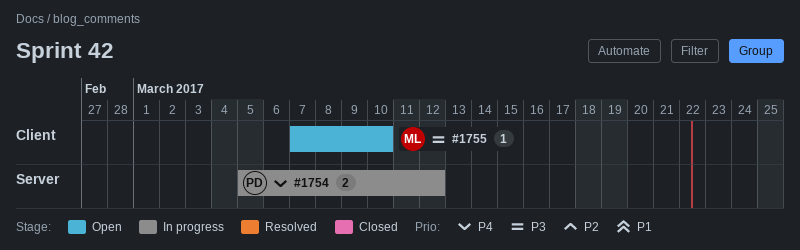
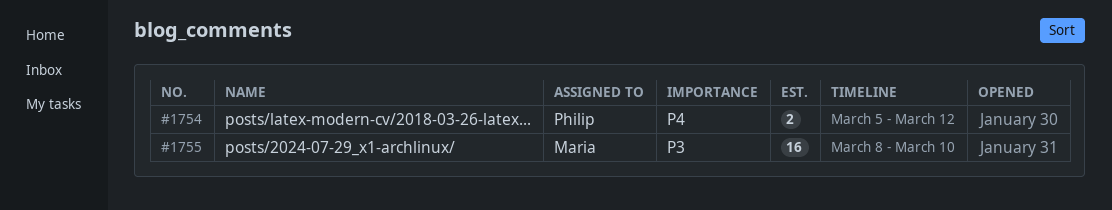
#1755, estimate: 1 -> 16
#1755, start: Mar 7 -> Mar 8

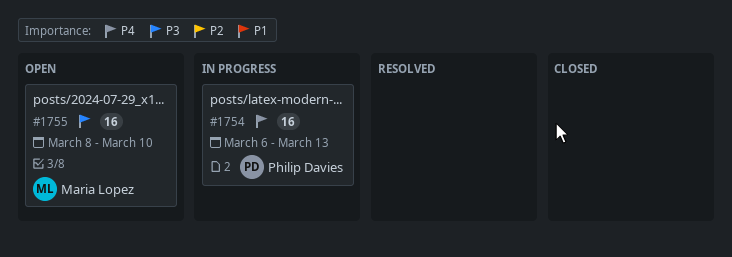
#1754, estimate: 2 -> 16
#1754, start: Mar 5 -> Mar 6
#1754, due: Mar 12 -> Mar 13

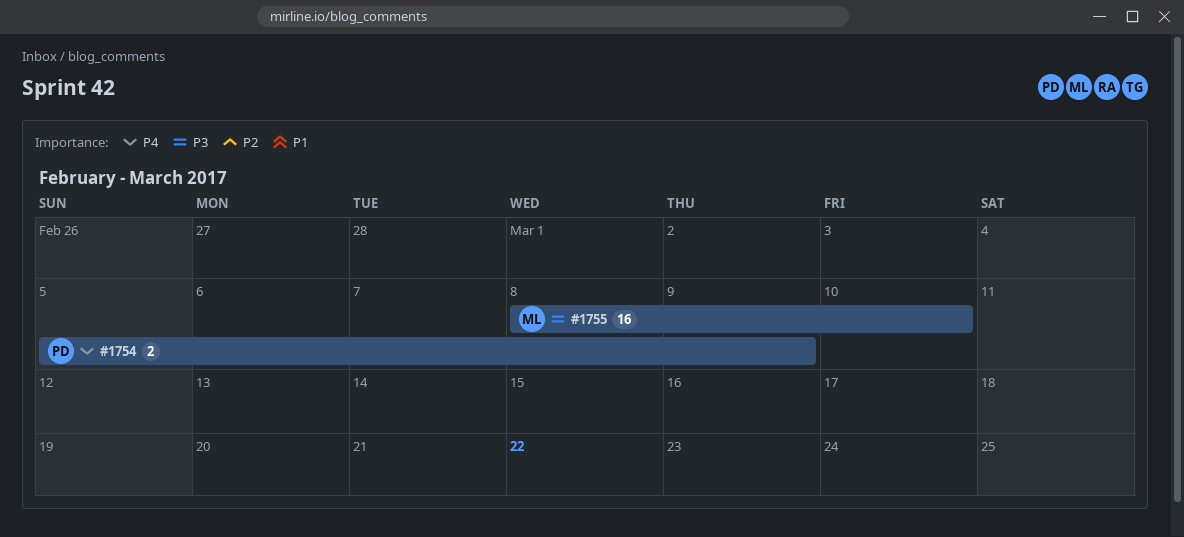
#1754, estimate: 16 -> 2
#1754, start: Mar 6 -> Mar 5
#1754, due: Mar 13 -> Mar 9

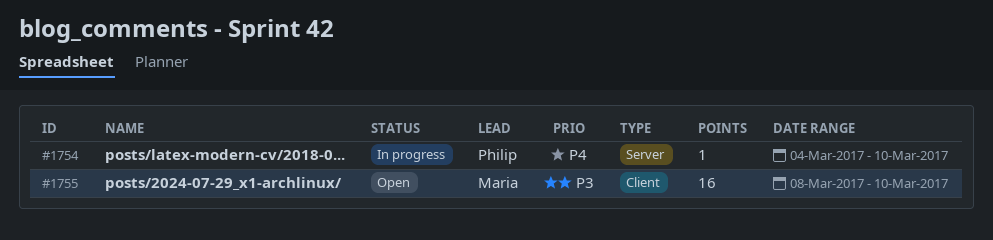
#1754, estimate: 2 -> 1
#1754, start: Mar 5 -> Mar 4
#1754, due: Mar 9 -> Mar 10

